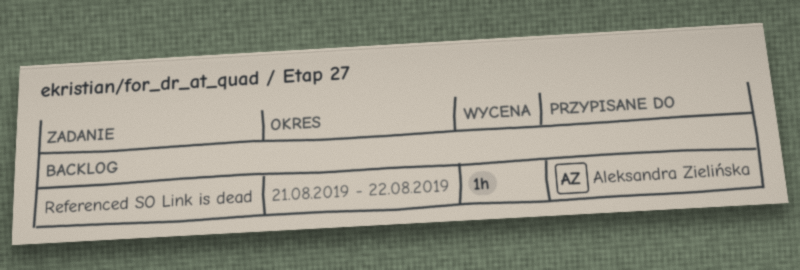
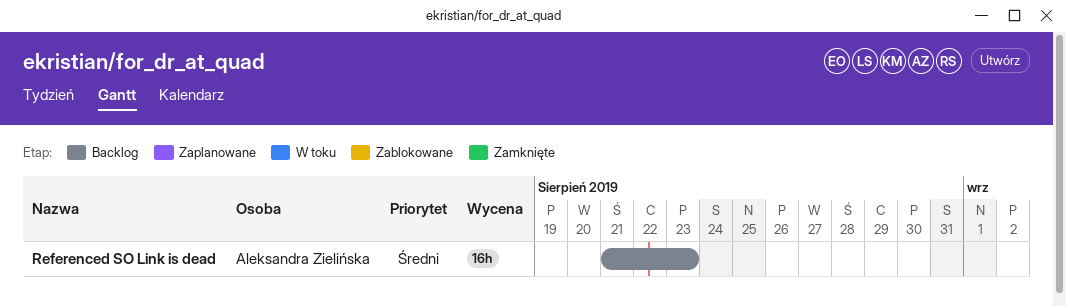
Referenced SO Link is dead, estimate: 1h -> 16h
Referenced SO Link is dead, due: Aug 22 -> Aug 23

